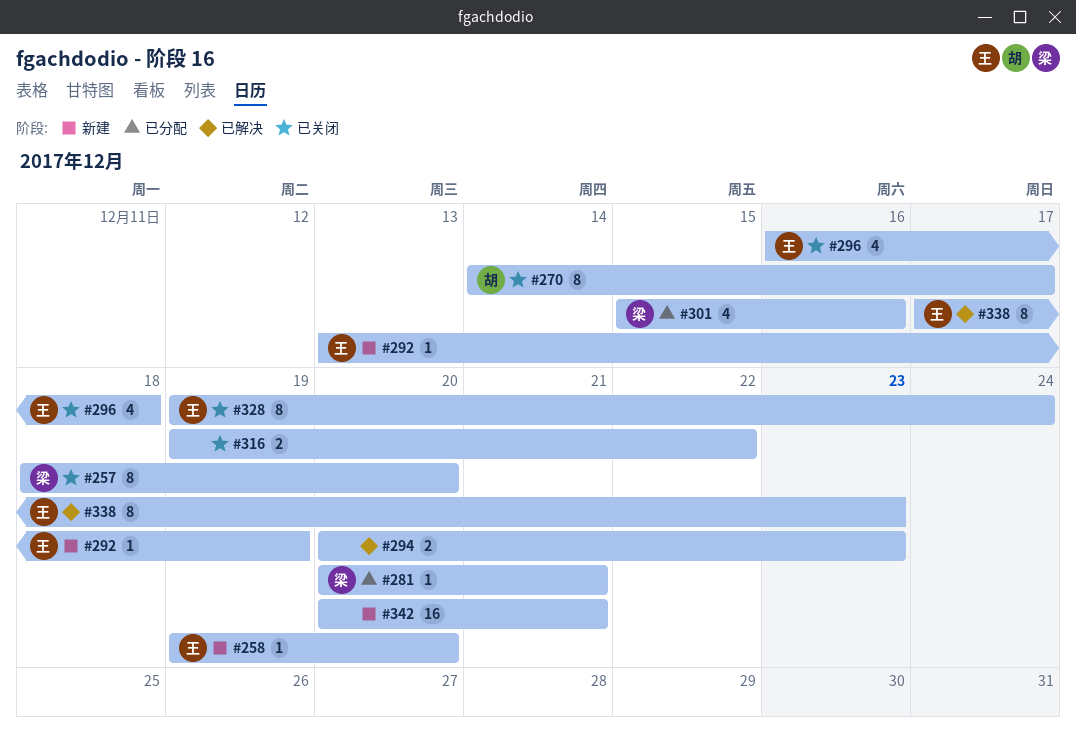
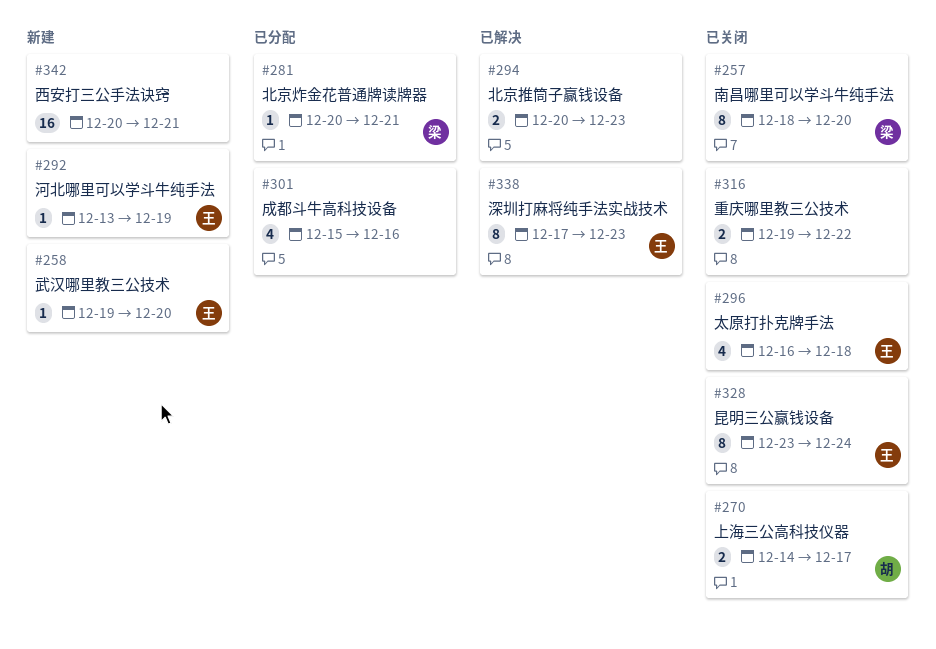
#270, estimate: 8 -> 2
#301, owner: 梁 -> none
#328, start: Dec 19 -> Dec 23

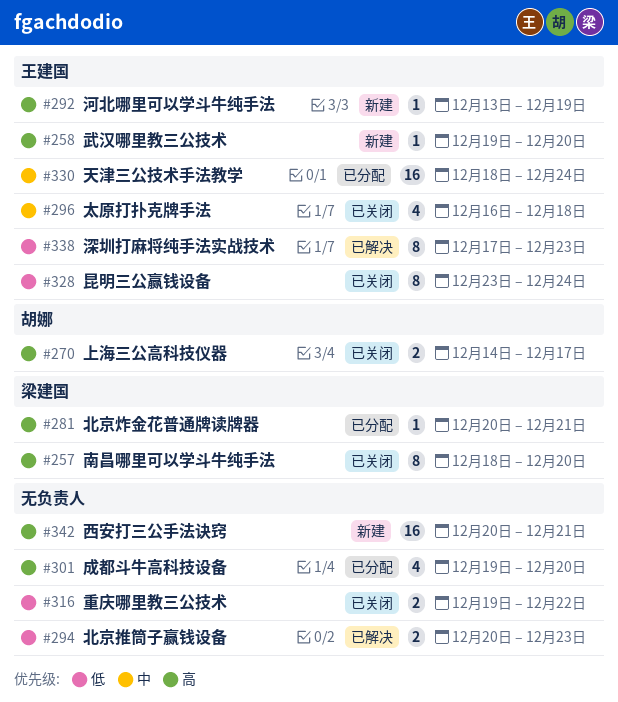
#301, start: Dec 15 -> Dec 19
#301, due: Dec 16 -> Dec 20
#330: none -> present

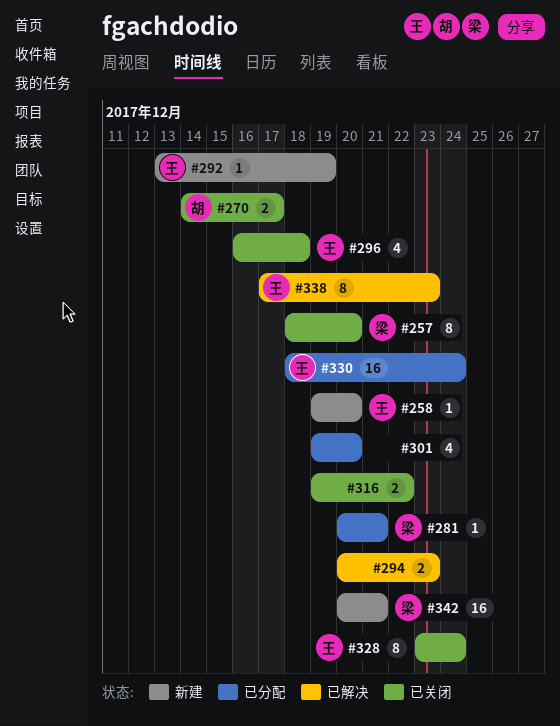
#342, owner: none -> 梁建国

